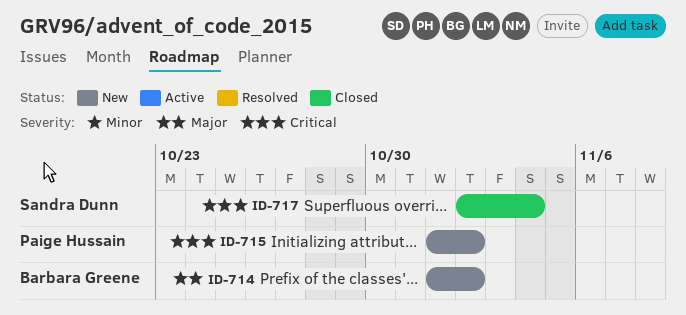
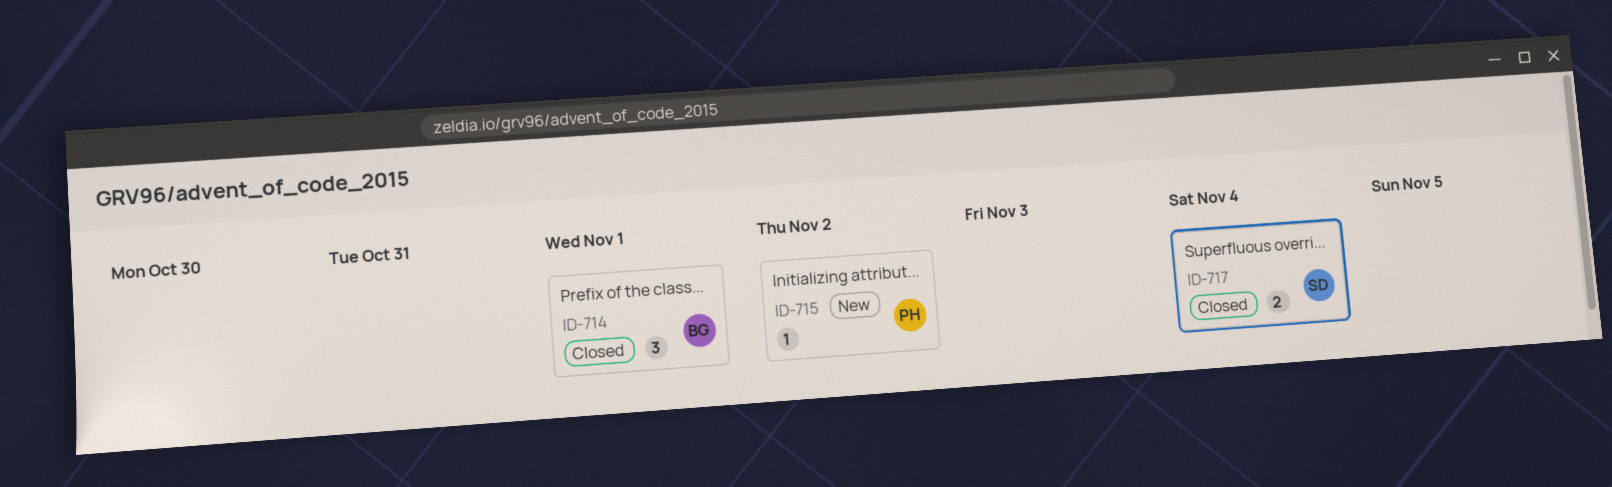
ID-714, status: New -> Closed
ID-714, due: Nov 2 -> Nov 1

